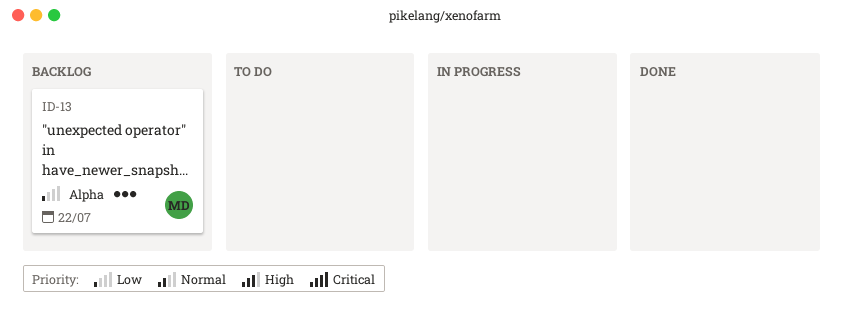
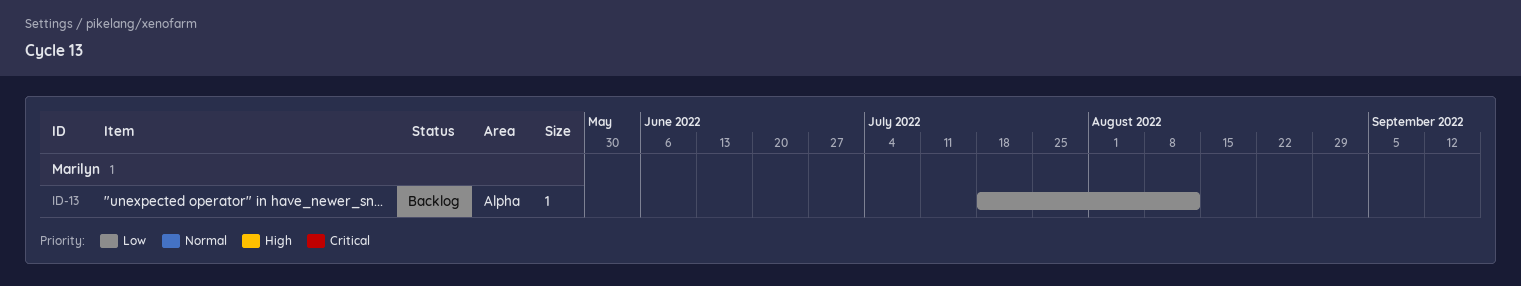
ID-13, estimate: 3 -> 1
ID-13, due: Jul 22 -> Aug 12

